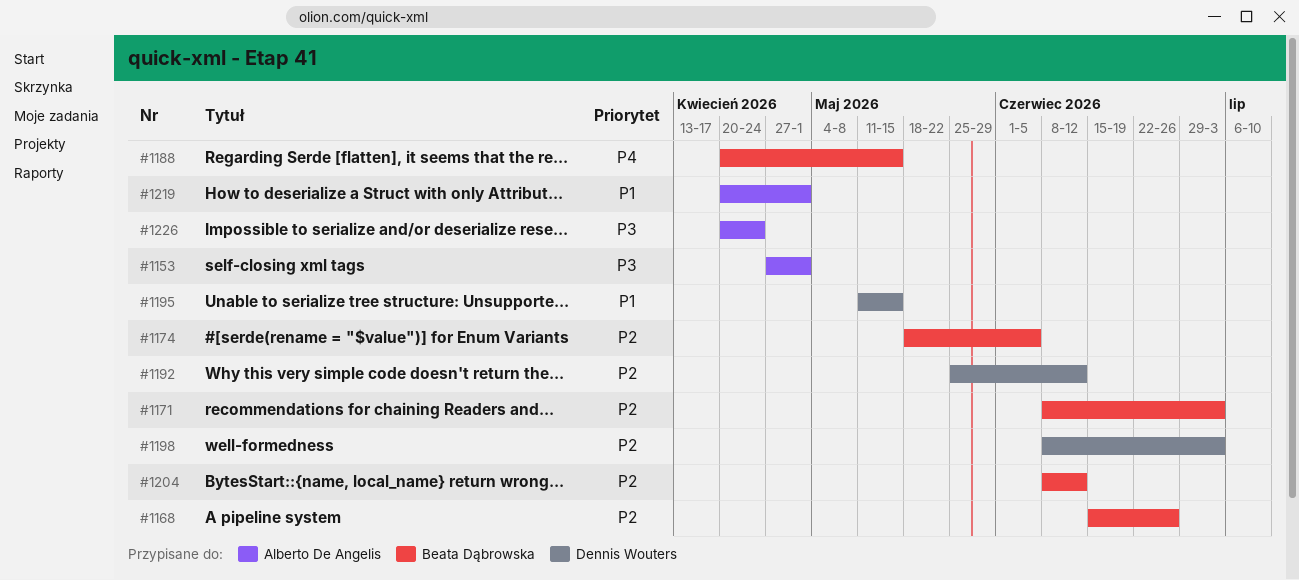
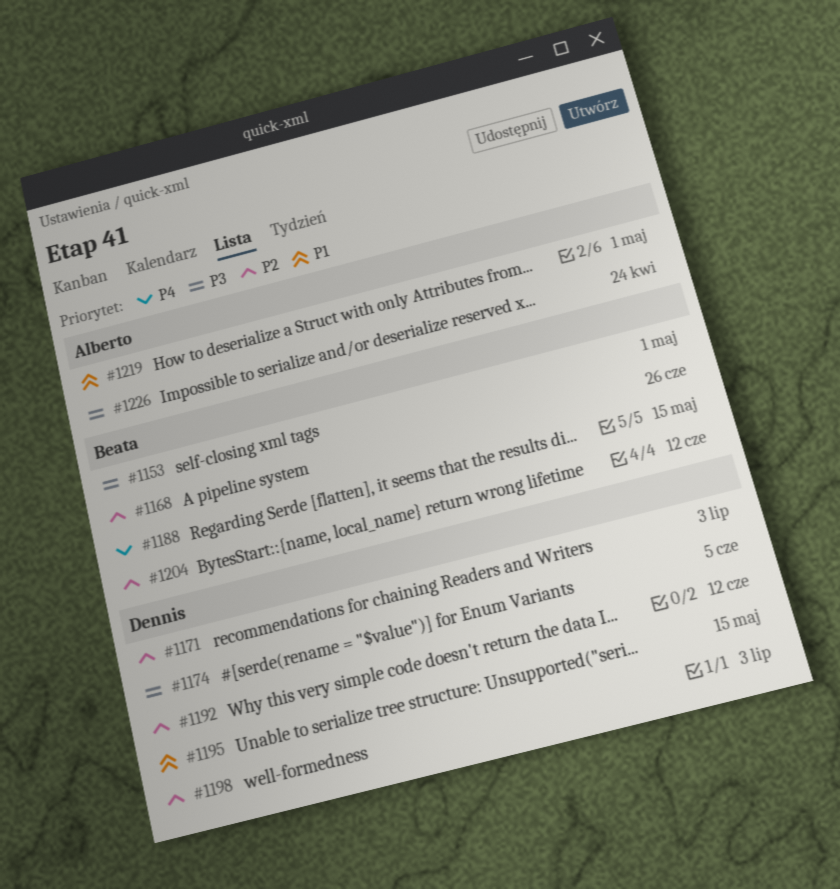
#1153, owner: Alberto De Angelis -> Beata Dąbrowska
#1171, owner: Beata Dąbrowska -> Dennis Wouters
#1174, owner: Beata Dąbrowska -> Dennis Wouters
#1174, priority: P2 -> P3

